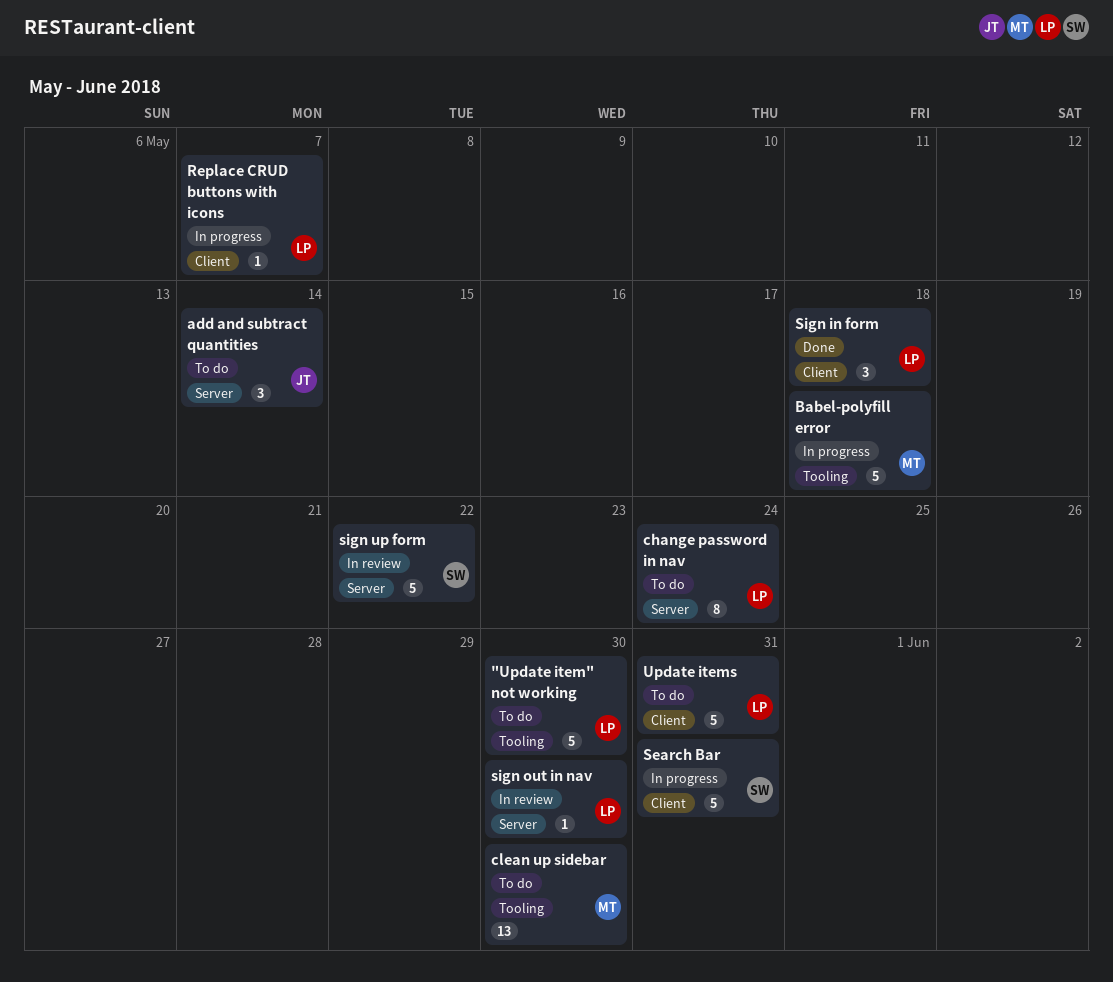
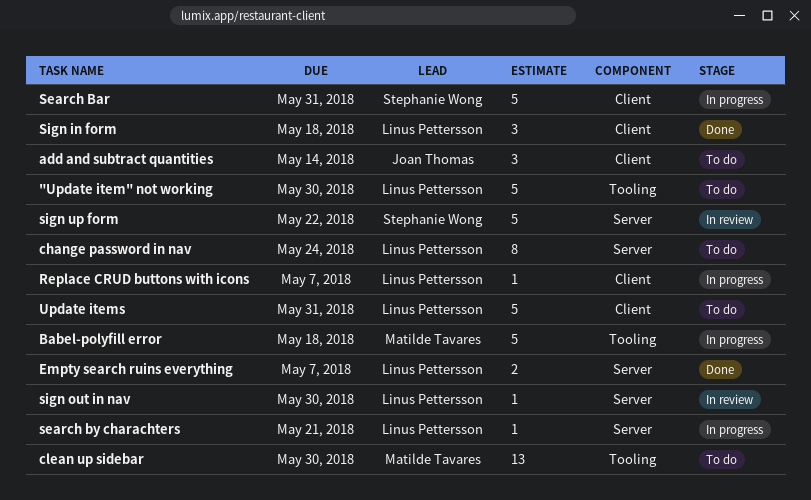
add and subtract quantities, label: Server -> Client
Empty search ruins everything: none -> present
search by charachters: none -> present

